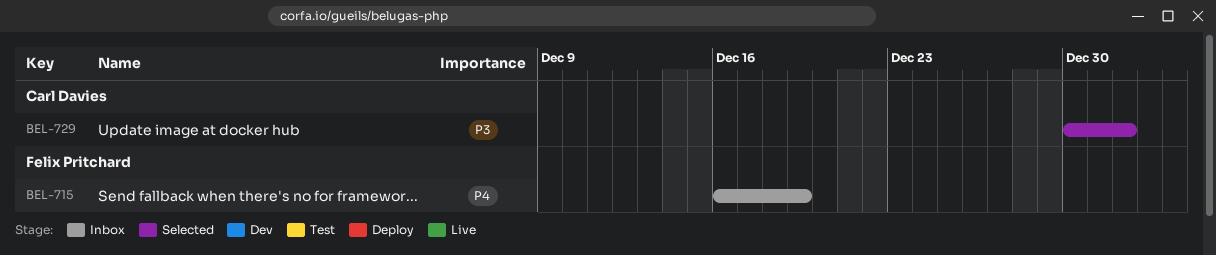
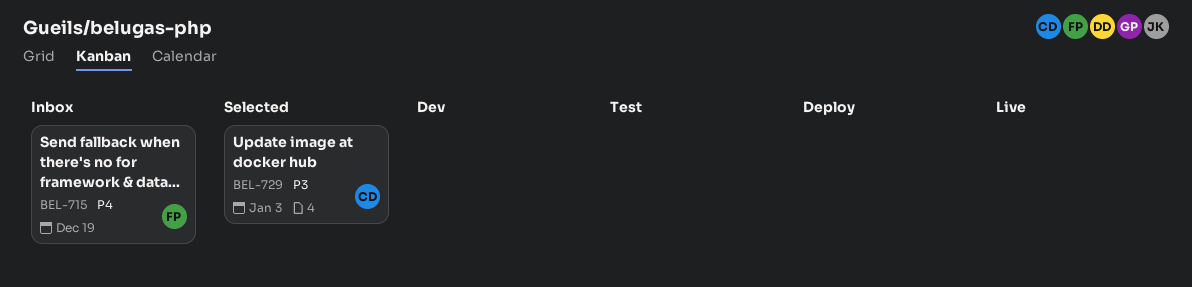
BEL-729, due: Jan 1 -> Jan 3

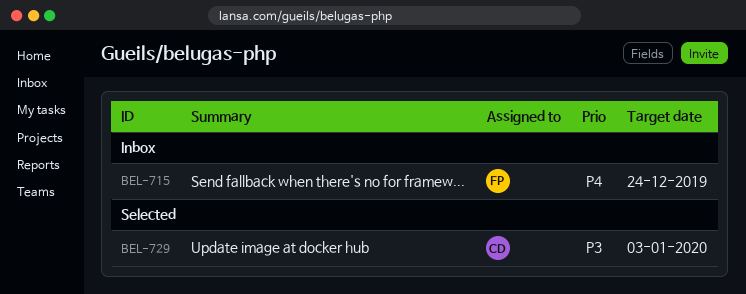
BEL-715, due: Dec 19 -> Dec 24

